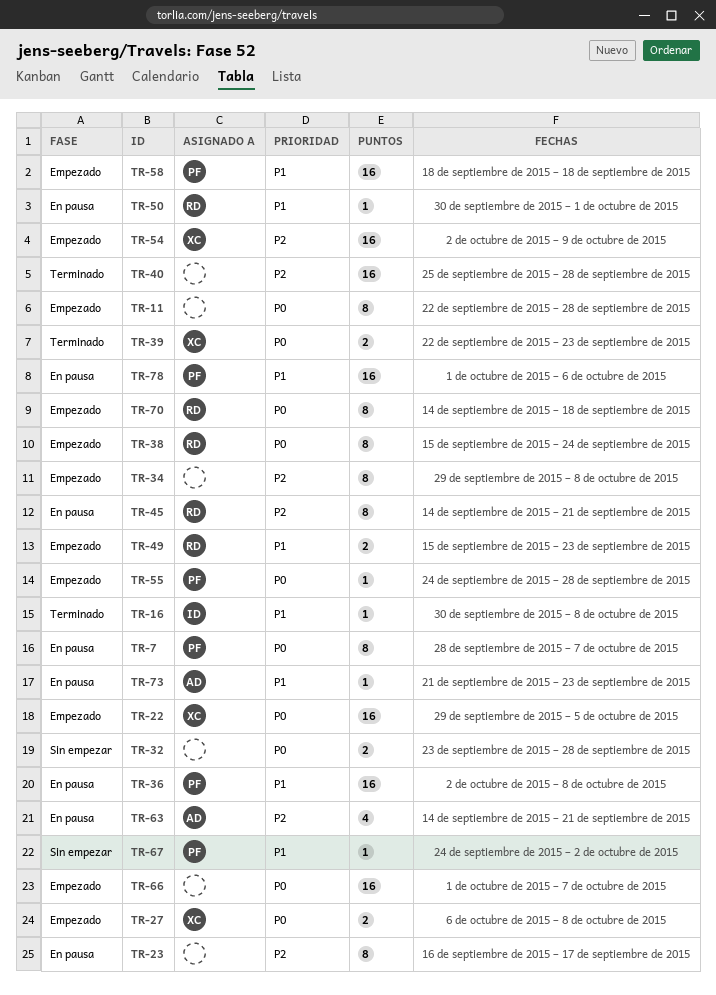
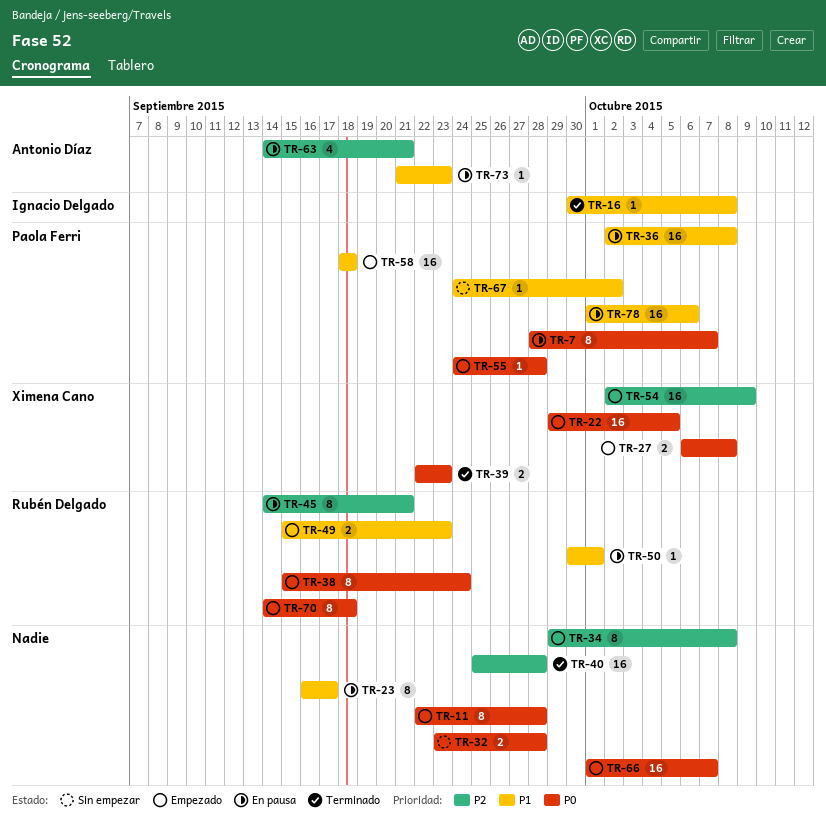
TR-23, priority: P2 -> P1

